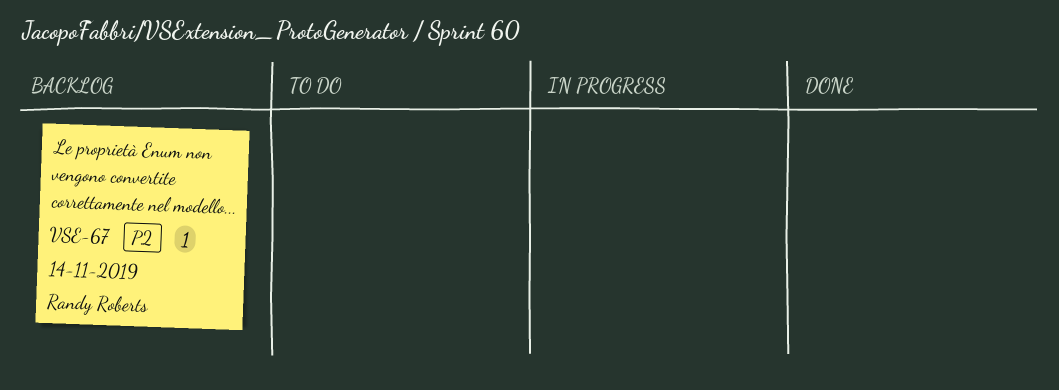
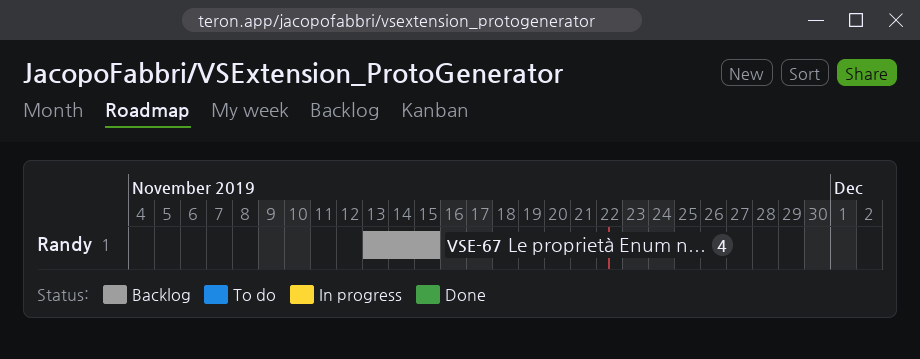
VSE-67, estimate: 1 -> 4
VSE-67, due: Nov 14 -> Nov 15

